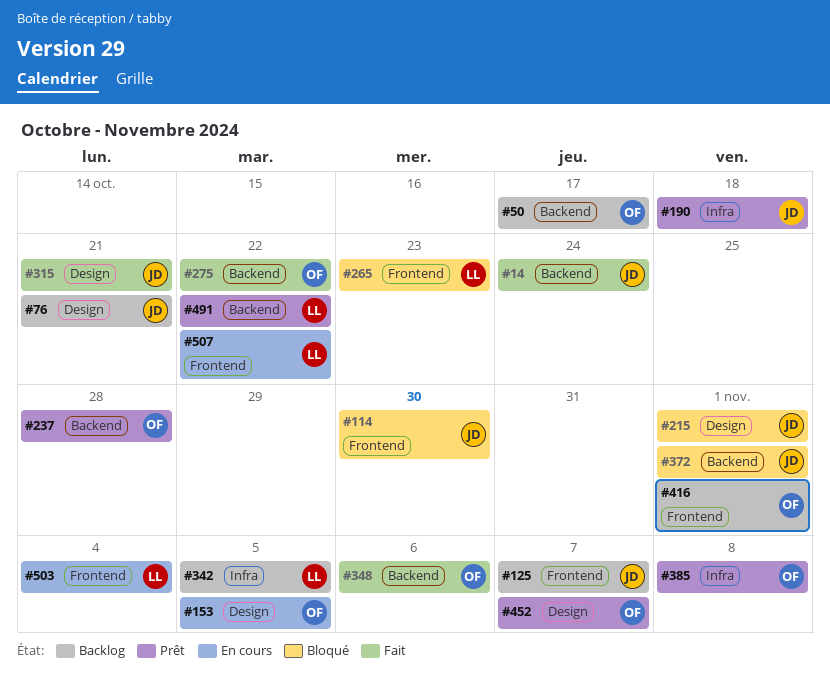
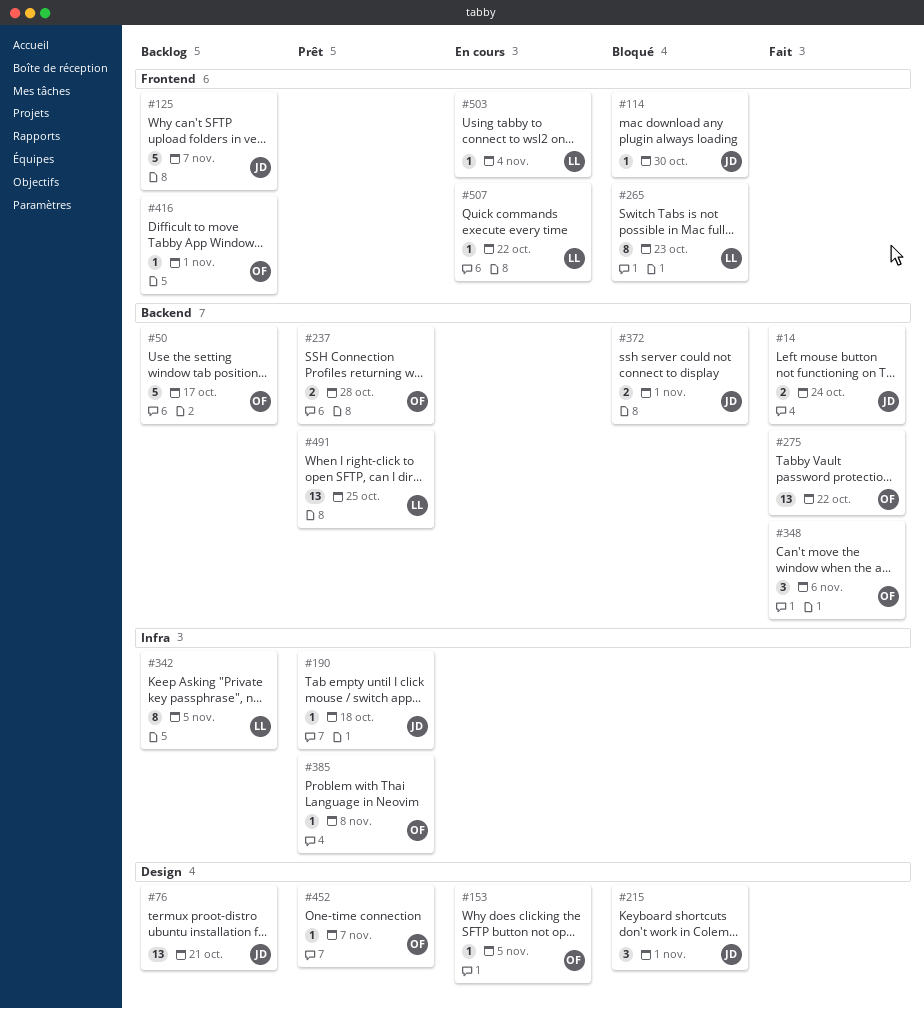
#315: present -> none
#491, due: Oct 22 -> Oct 25

